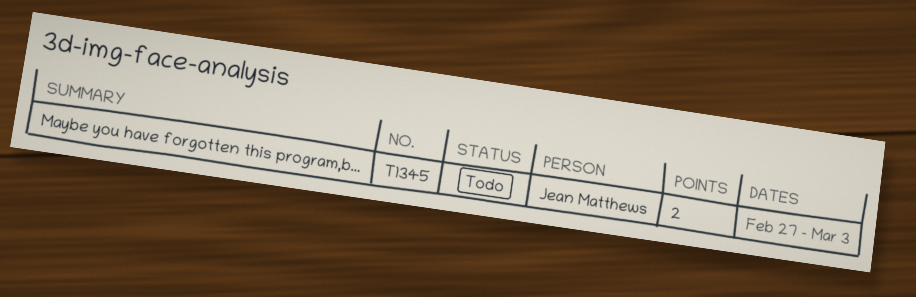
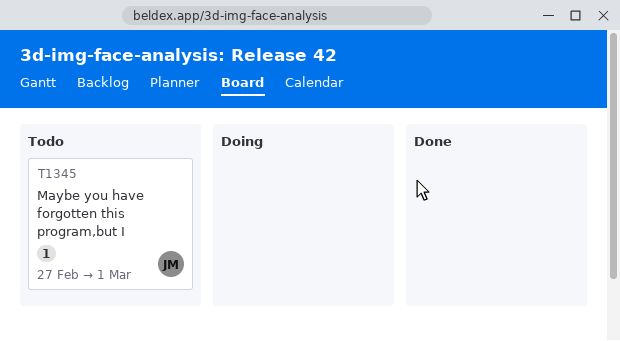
T1345, estimate: 2 -> 1
T1345, due: Mar 3 -> Mar 1

